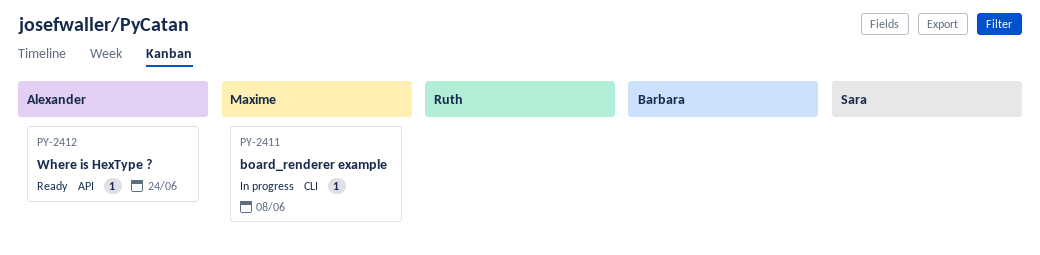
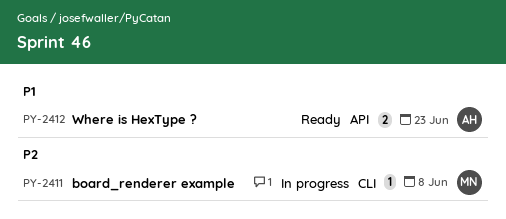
PY-2412, estimate: 1 -> 2
PY-2412, due: Jun 24 -> Jun 23

